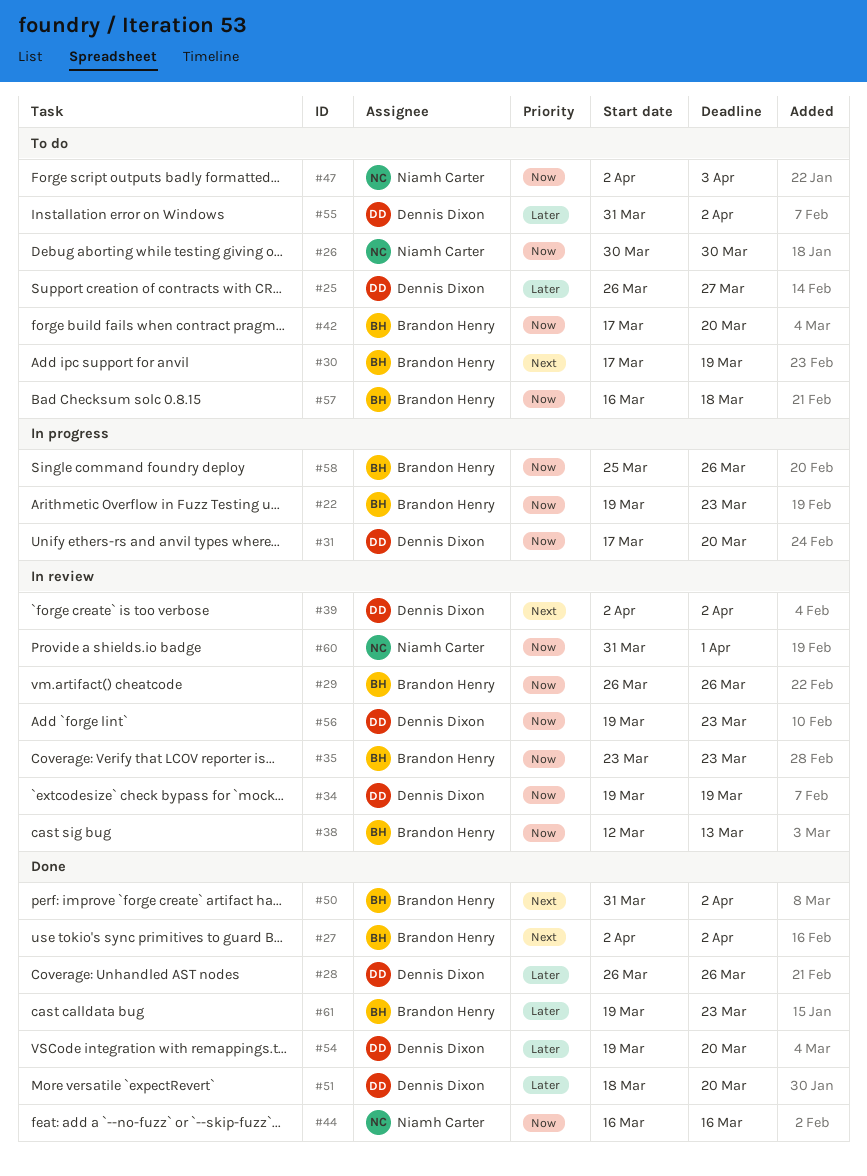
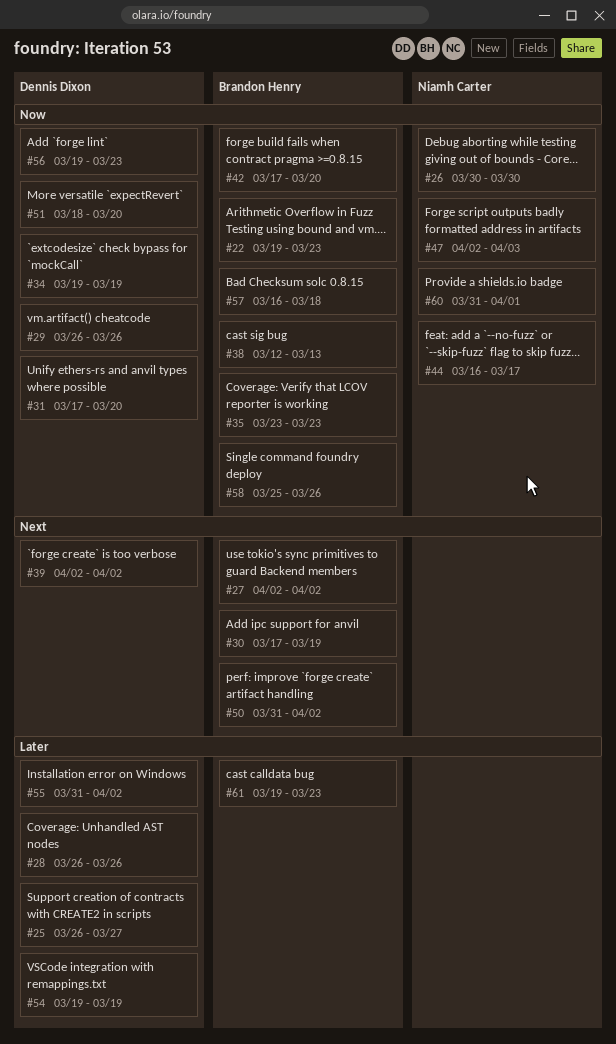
#29, owner: Brandon Henry -> Dennis Dixon
#44, due: Mar 16 -> Mar 17
#51, priority: Later -> Now
#54, due: Mar 20 -> Mar 19

